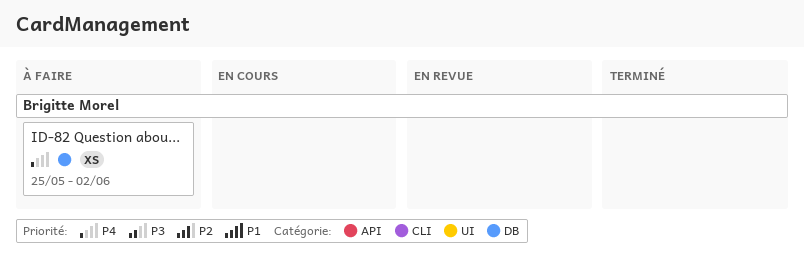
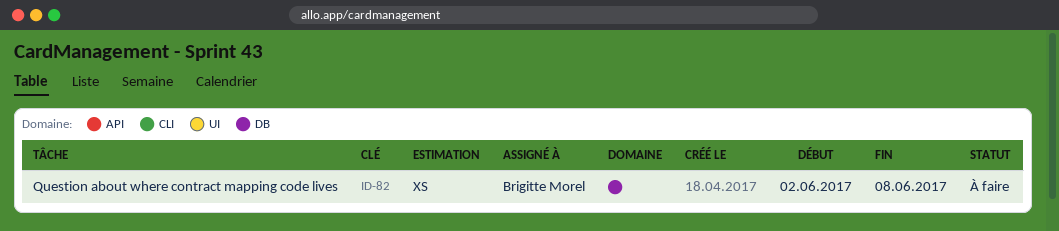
ID-82, start: May 25 -> Jun 2
ID-82, due: Jun 2 -> Jun 8

